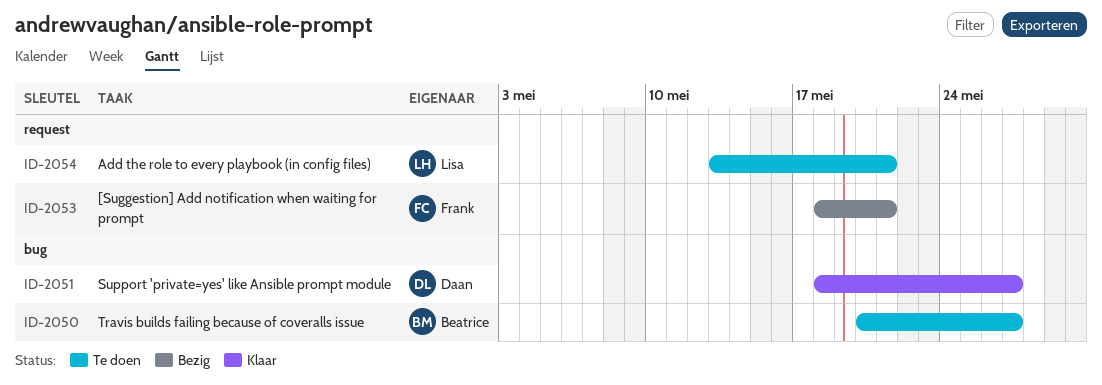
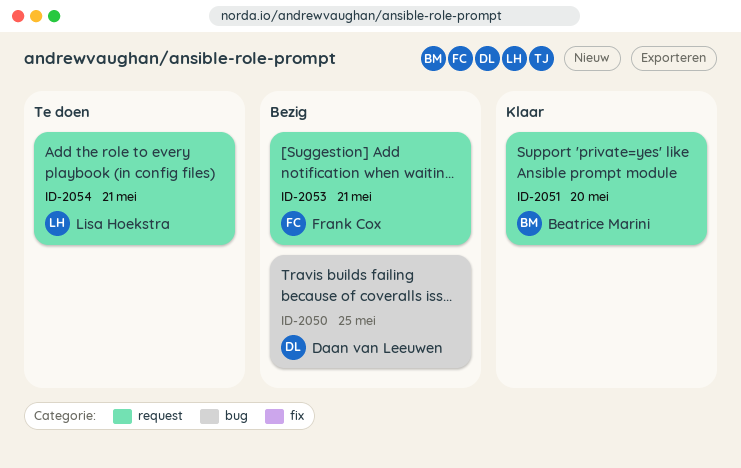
ID-2050, status: Te doen -> Bezig
ID-2050, owner: Beatrice Marini -> Daan van Leeuwen
ID-2050, due: May 27 -> May 25
ID-2051, owner: Daan van Leeuwen -> Beatrice Marini
ID-2051, label: bug -> request
ID-2051, due: May 27 -> May 20

